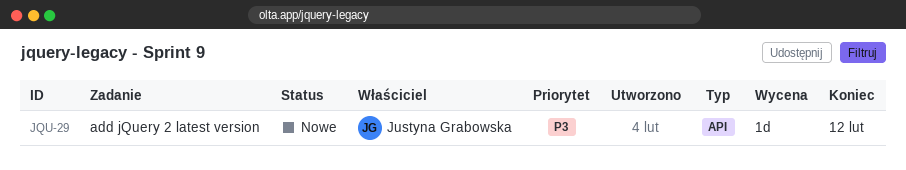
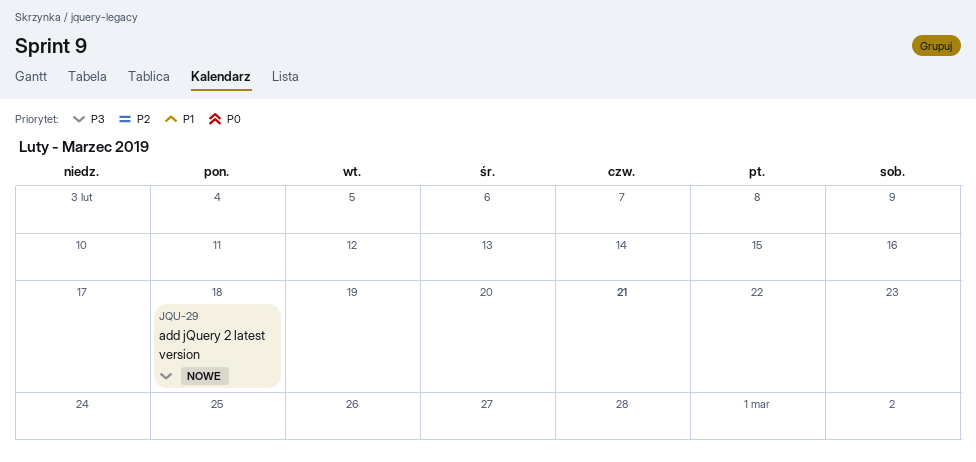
JQU-29, due: Feb 12 -> Feb 18

